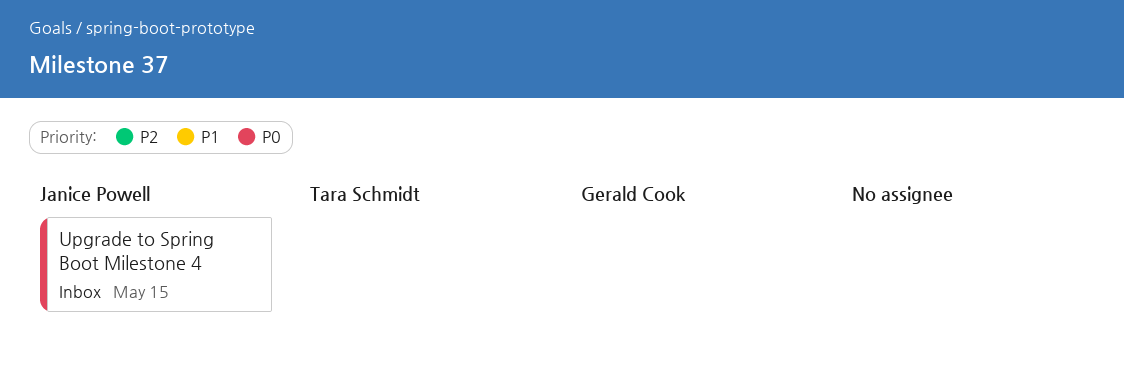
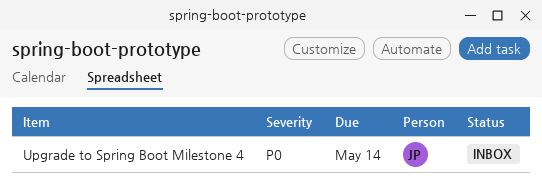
Upgrade to Spring Boot Milestone 4, due: May 15 -> May 14

